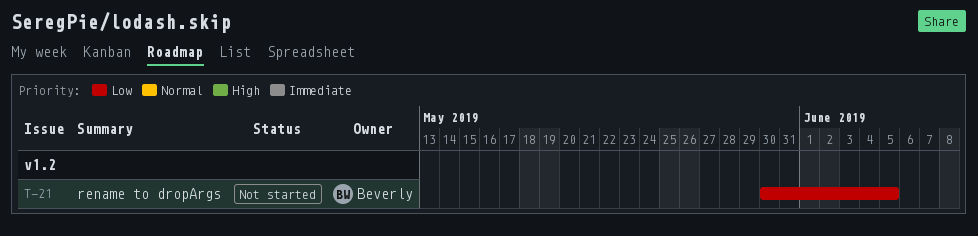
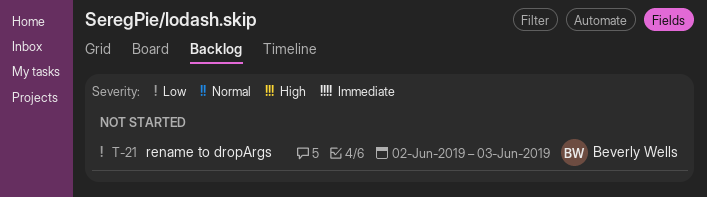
T-21, start: May 30 -> Jun 2
T-21, due: Jun 5 -> Jun 3

